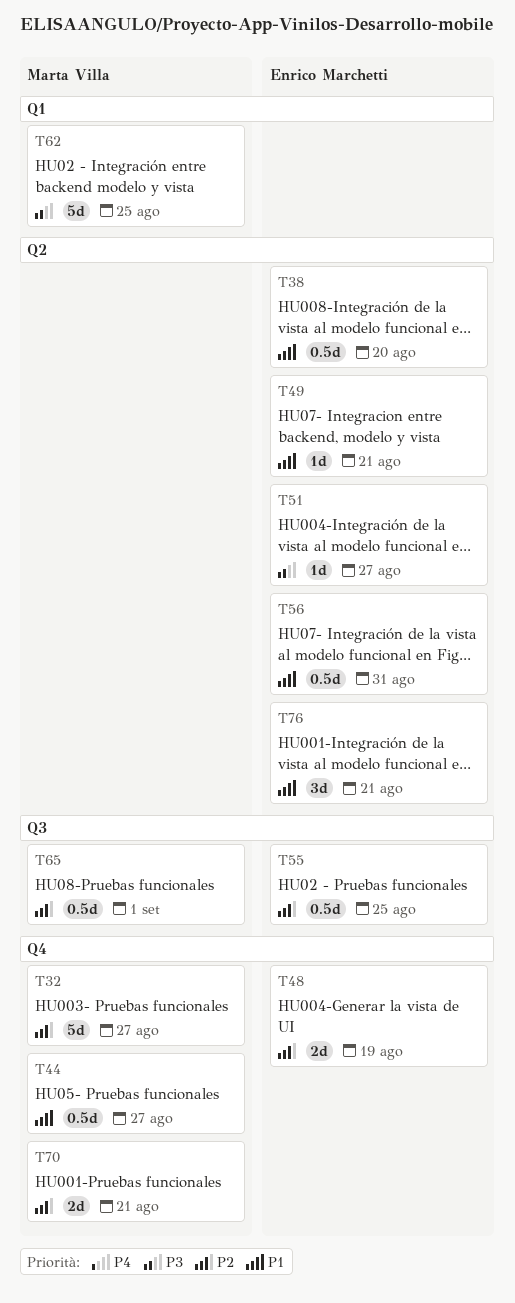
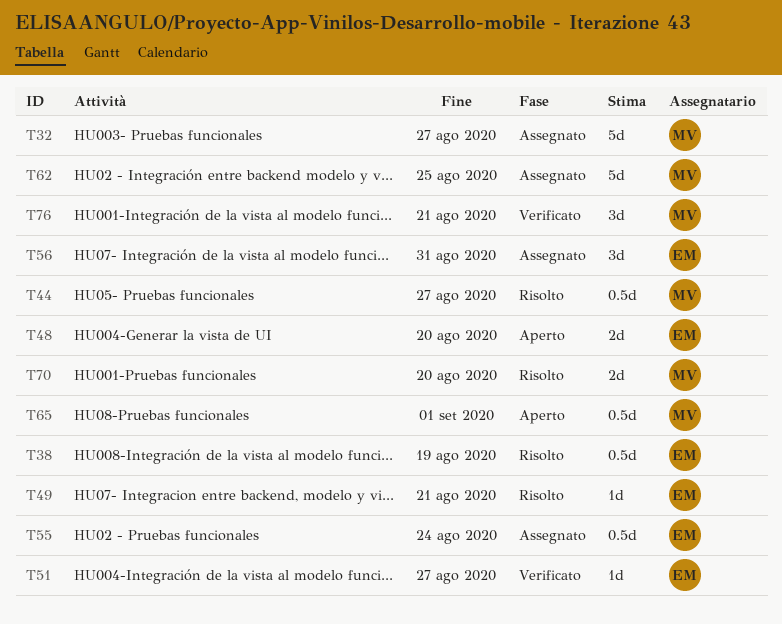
T38, due: Aug 20 -> Aug 19
T48, due: Aug 19 -> Aug 20
T55, due: Aug 25 -> Aug 24
T56, estimate: 0.5d -> 3d
T70, due: Aug 21 -> Aug 20
T76, owner: Enrico Marchetti -> Marta Villa

